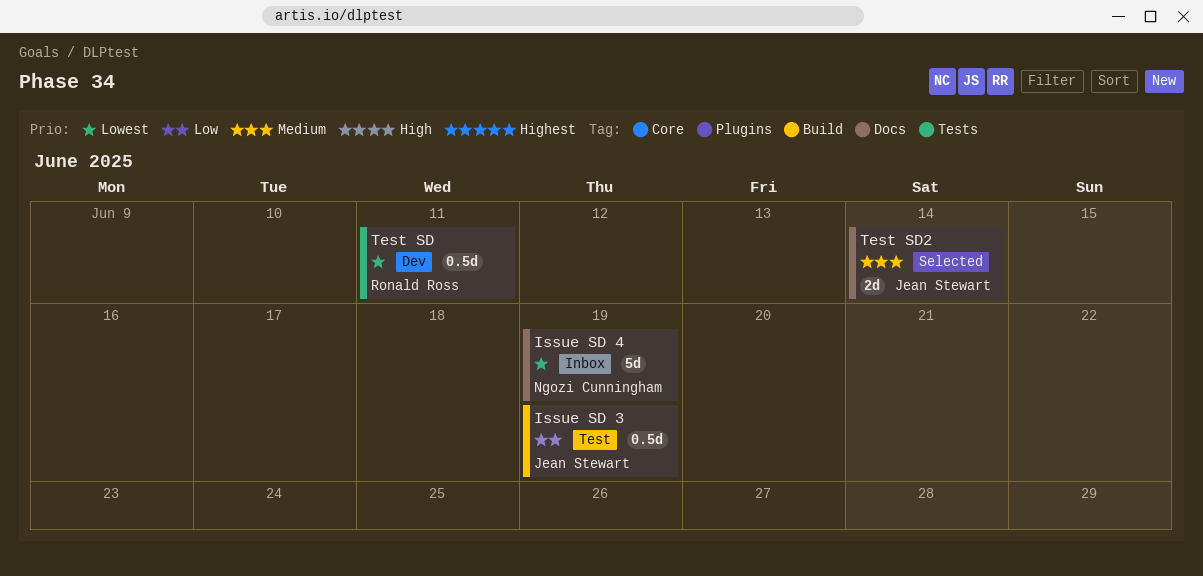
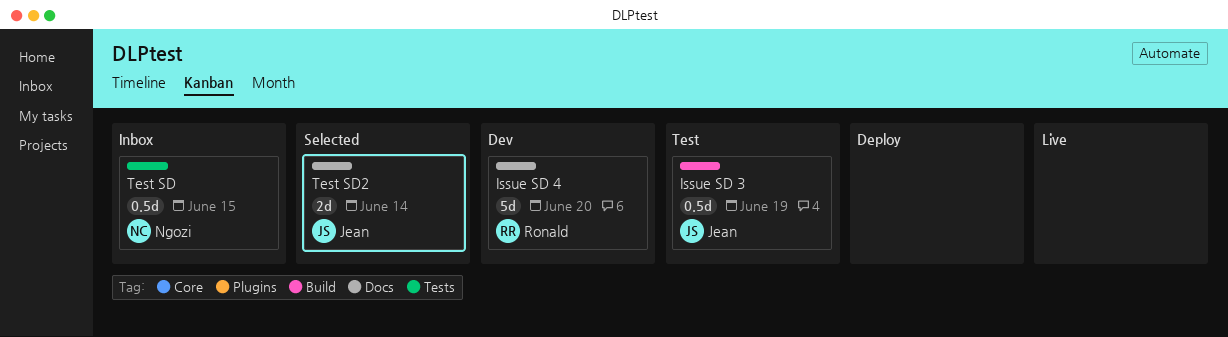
Issue SD 4, status: Inbox -> Dev
Issue SD 4, owner: Ngozi Cunningham -> Ronald Ross
Issue SD 4, due: Jun 19 -> Jun 20
Test SD, status: Dev -> Inbox
Test SD, owner: Ronald Ross -> Ngozi Cunningham
Test SD, due: Jun 11 -> Jun 15

